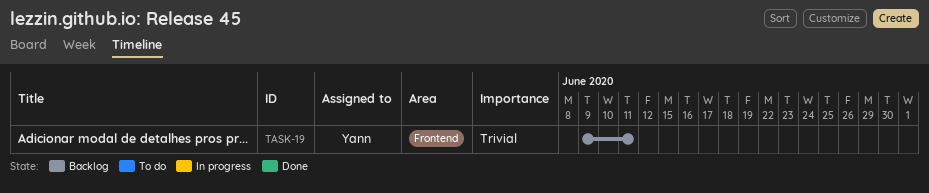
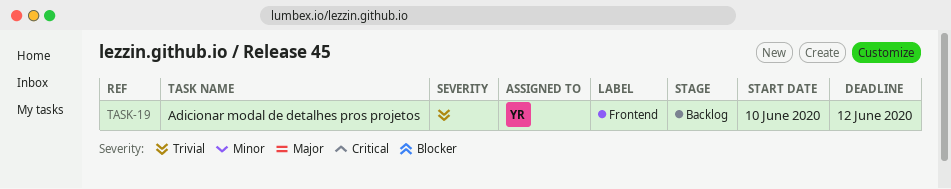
TASK-19, start: Jun 9 -> Jun 10
TASK-19, due: Jun 11 -> Jun 12

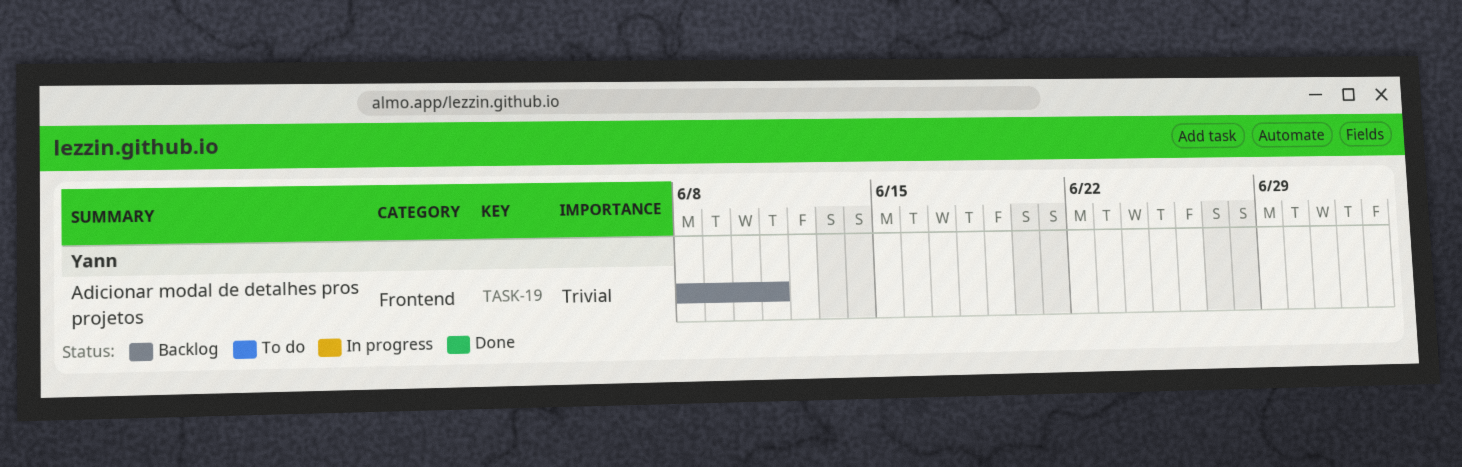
TASK-19, start: Jun 10 -> Jun 8
TASK-19, due: Jun 12 -> Jun 11

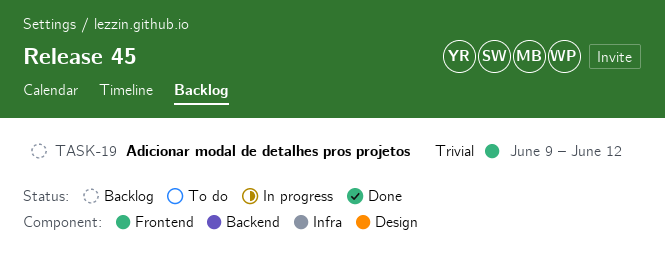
TASK-19, start: Jun 8 -> Jun 9
TASK-19, due: Jun 11 -> Jun 12

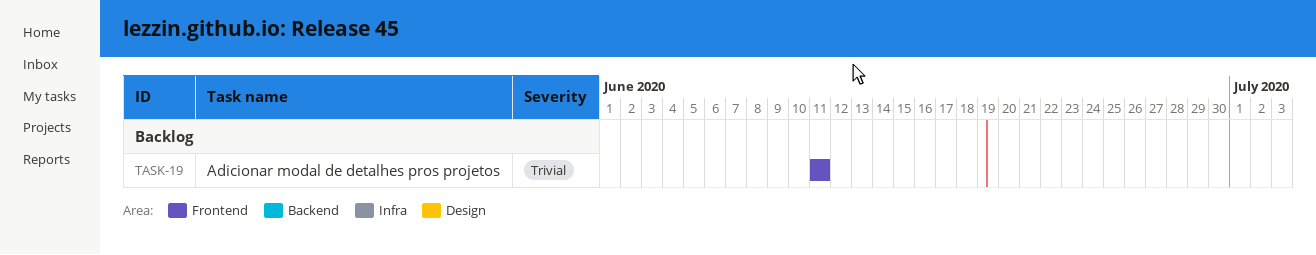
TASK-19, start: Jun 9 -> Jun 11
TASK-19, due: Jun 12 -> Jun 11

